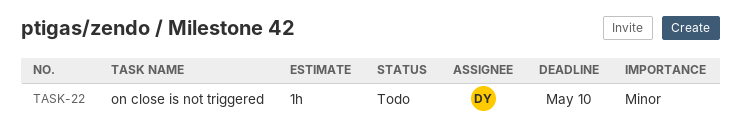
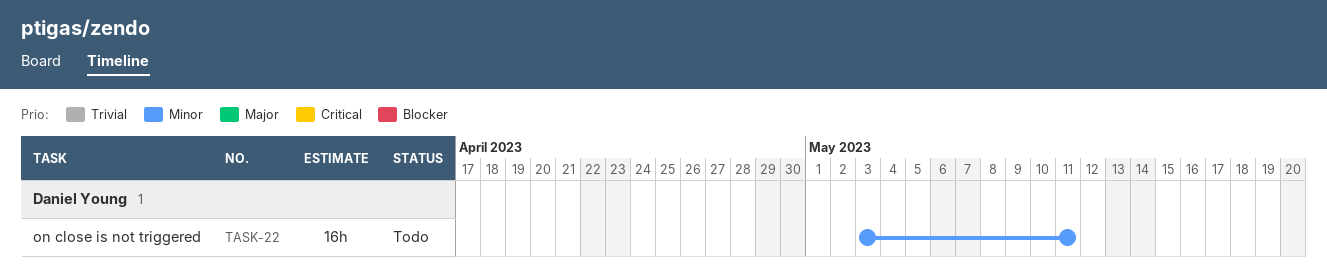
TASK-22, estimate: 1h -> 16h
TASK-22, due: May 10 -> May 11

